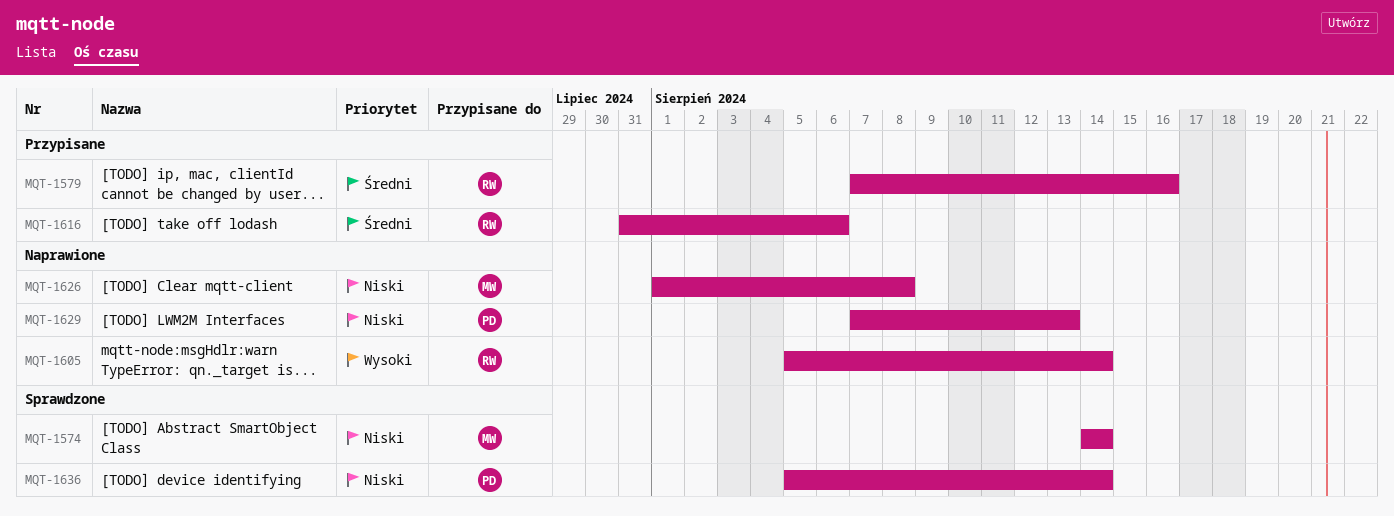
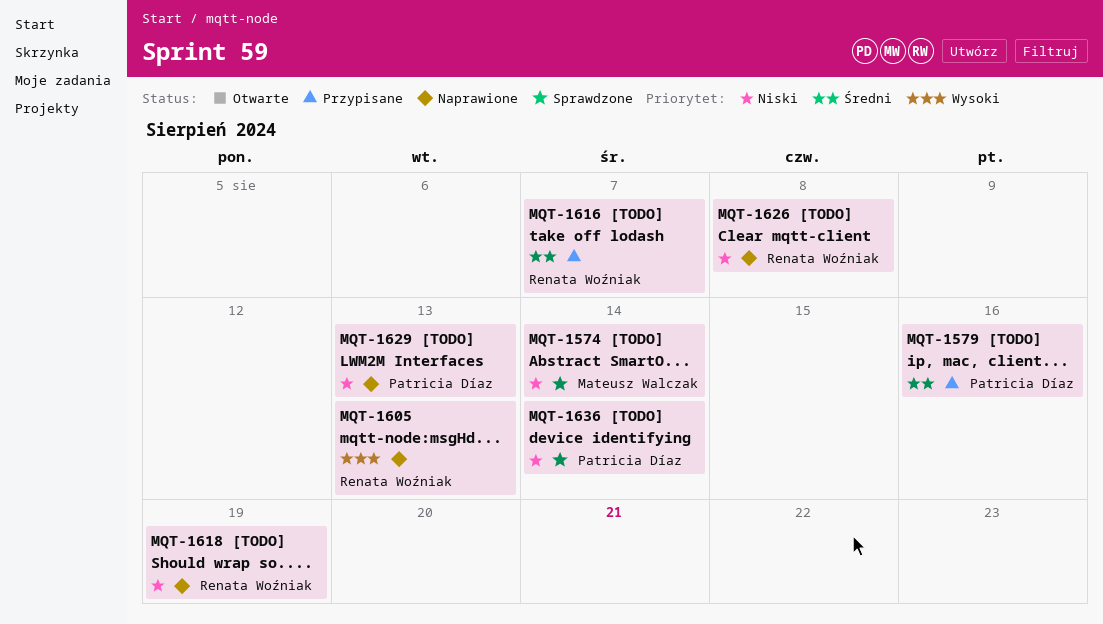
MQT-1579, owner: Renata Woźniak -> Patricia Díaz
MQT-1605, due: Aug 14 -> Aug 13
MQT-1616, due: Aug 6 -> Aug 7
MQT-1618: none -> present
MQT-1626, owner: Mateusz Walczak -> Renata Woźniak

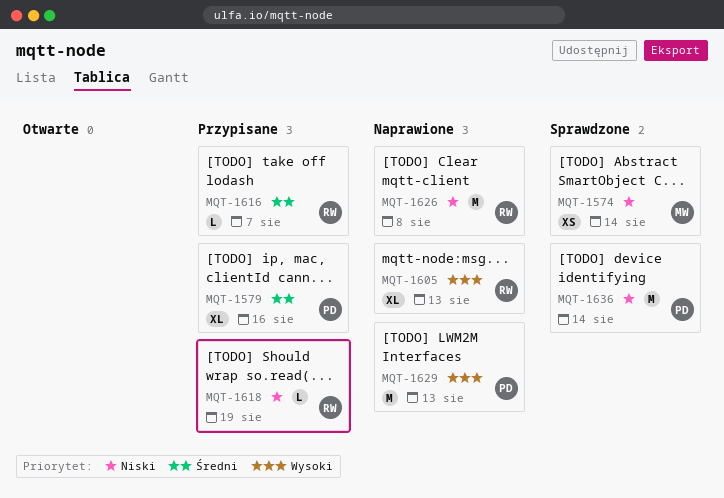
MQT-1618, status: Naprawione -> Przypisane
MQT-1629, priority: Niski -> Wysoki

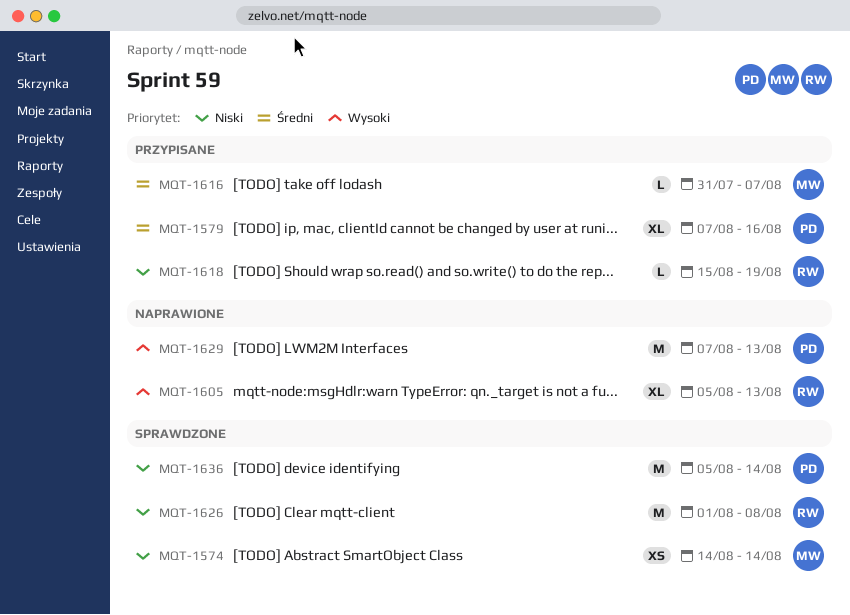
MQT-1616, owner: RW -> MW
MQT-1626, status: Naprawione -> Sprawdzone

